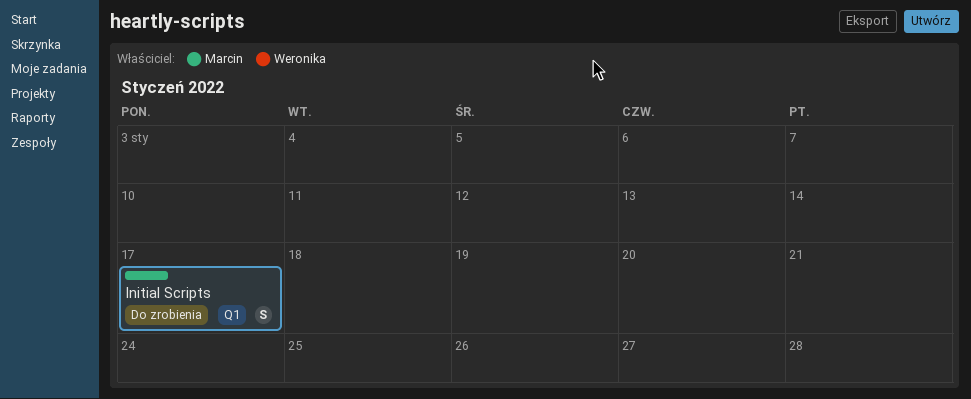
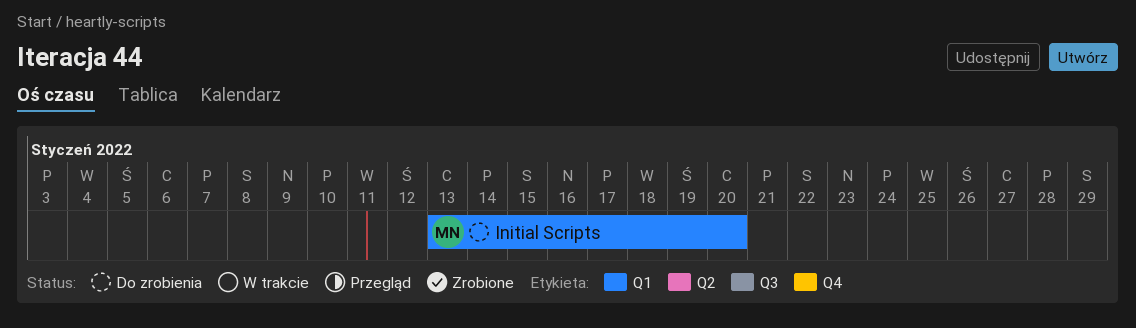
Initial Scripts, due: Jan 17 -> Jan 20

